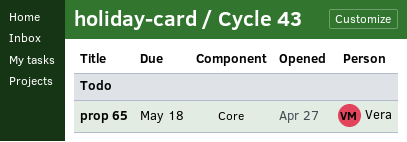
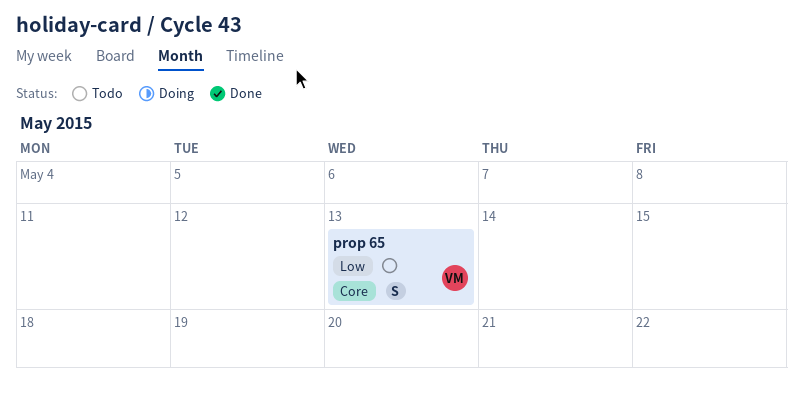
prop 65, due: May 18 -> May 13

